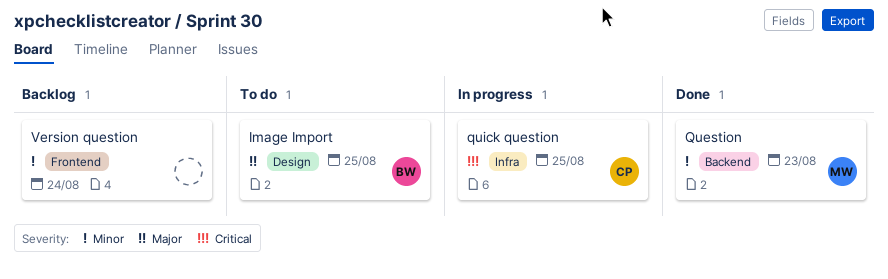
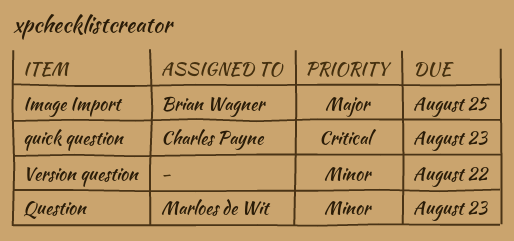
quick question, due: Aug 25 -> Aug 23
Version question, due: Aug 24 -> Aug 22

